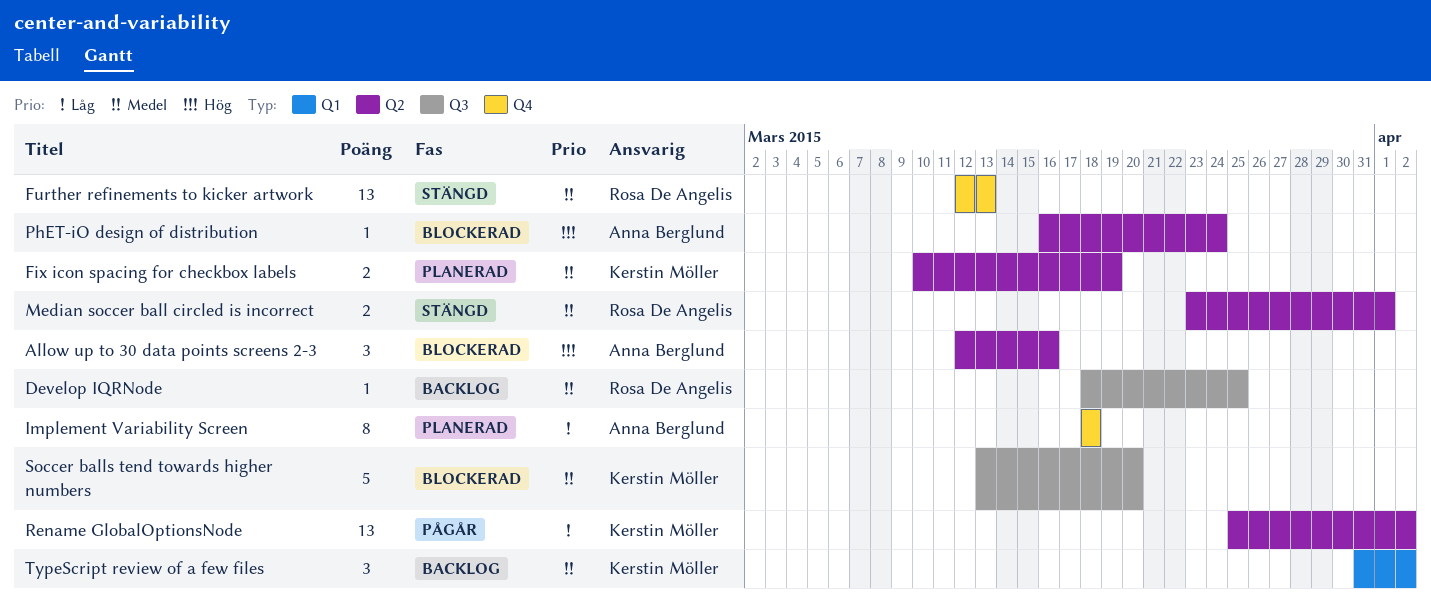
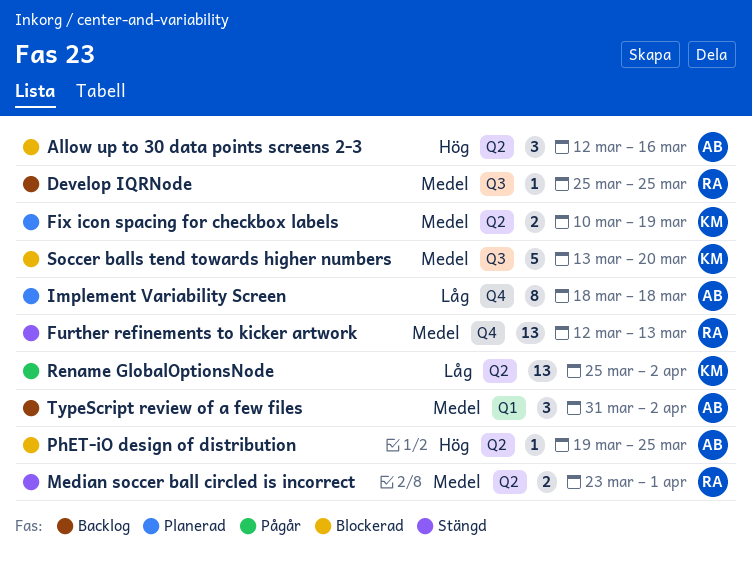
Develop IQRNode, start: Mar 18 -> Mar 25
PhET-iO design of distribution, start: Mar 16 -> Mar 19
PhET-iO design of distribution, due: Mar 24 -> Mar 25
TypeScript review of a few files, owner: Kerstin Möller -> Anna Berglund

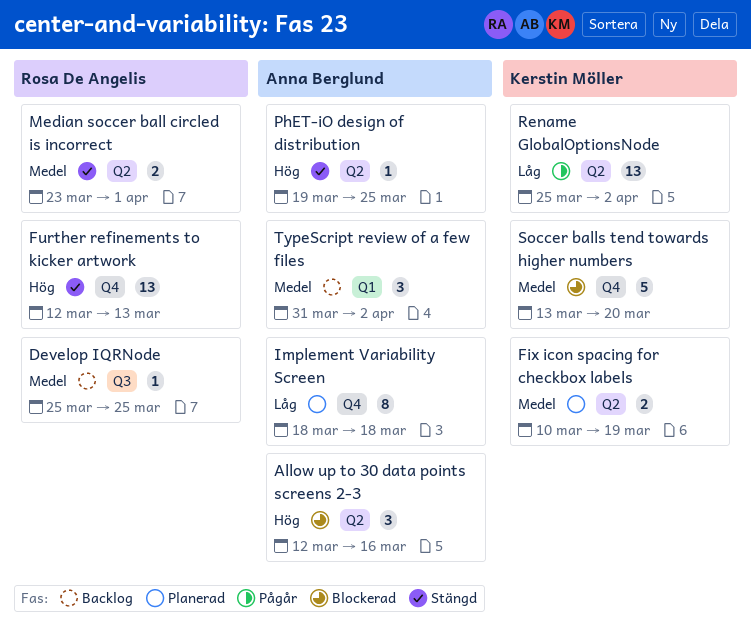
Further refinements to kicker artwork, priority: Medel -> Hög
PhET-iO design of distribution, status: Blockerad -> Stängd
Soccer balls tend towards higher numbers, label: Q3 -> Q4

